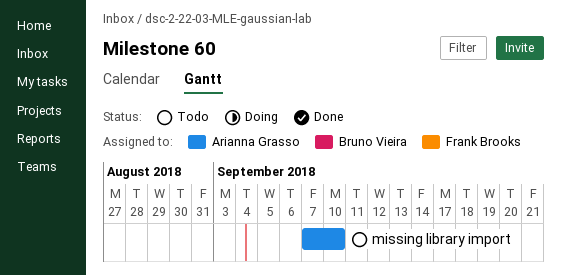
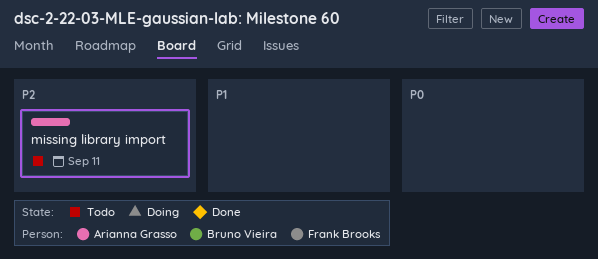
missing library import, due: Sep 10 -> Sep 11

